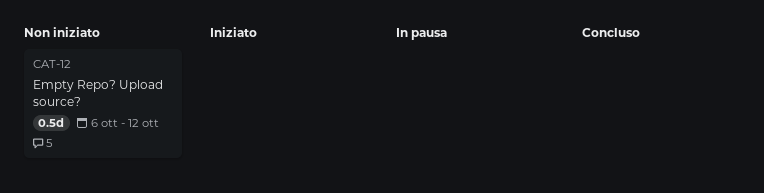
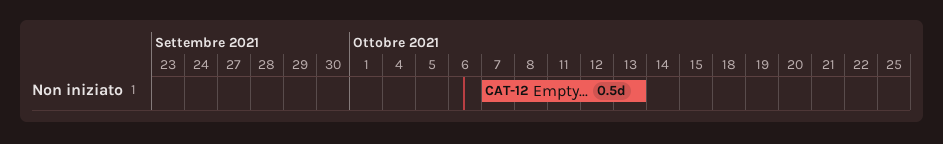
CAT-12, start: Oct 6 -> Oct 7
CAT-12, due: Oct 12 -> Oct 13

